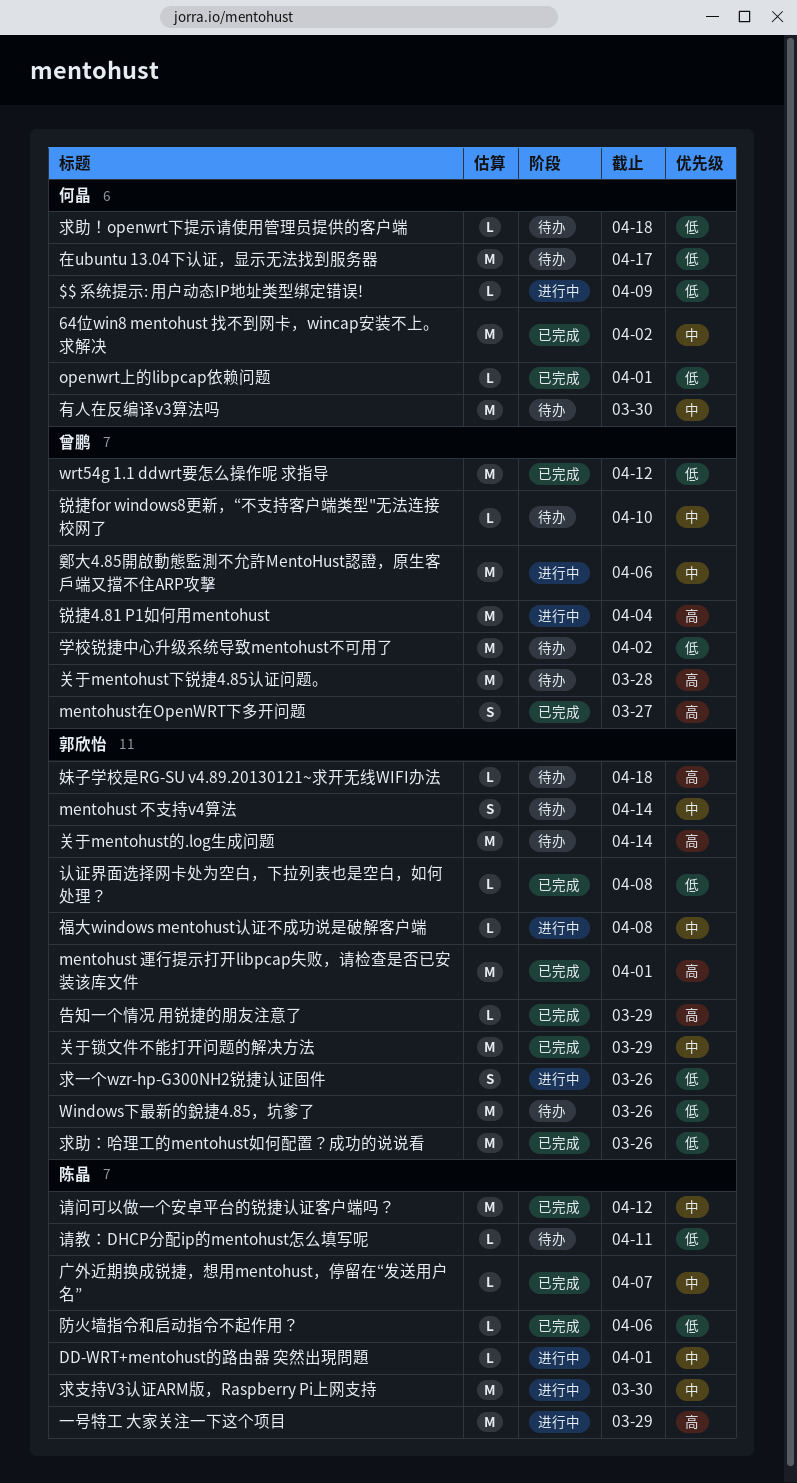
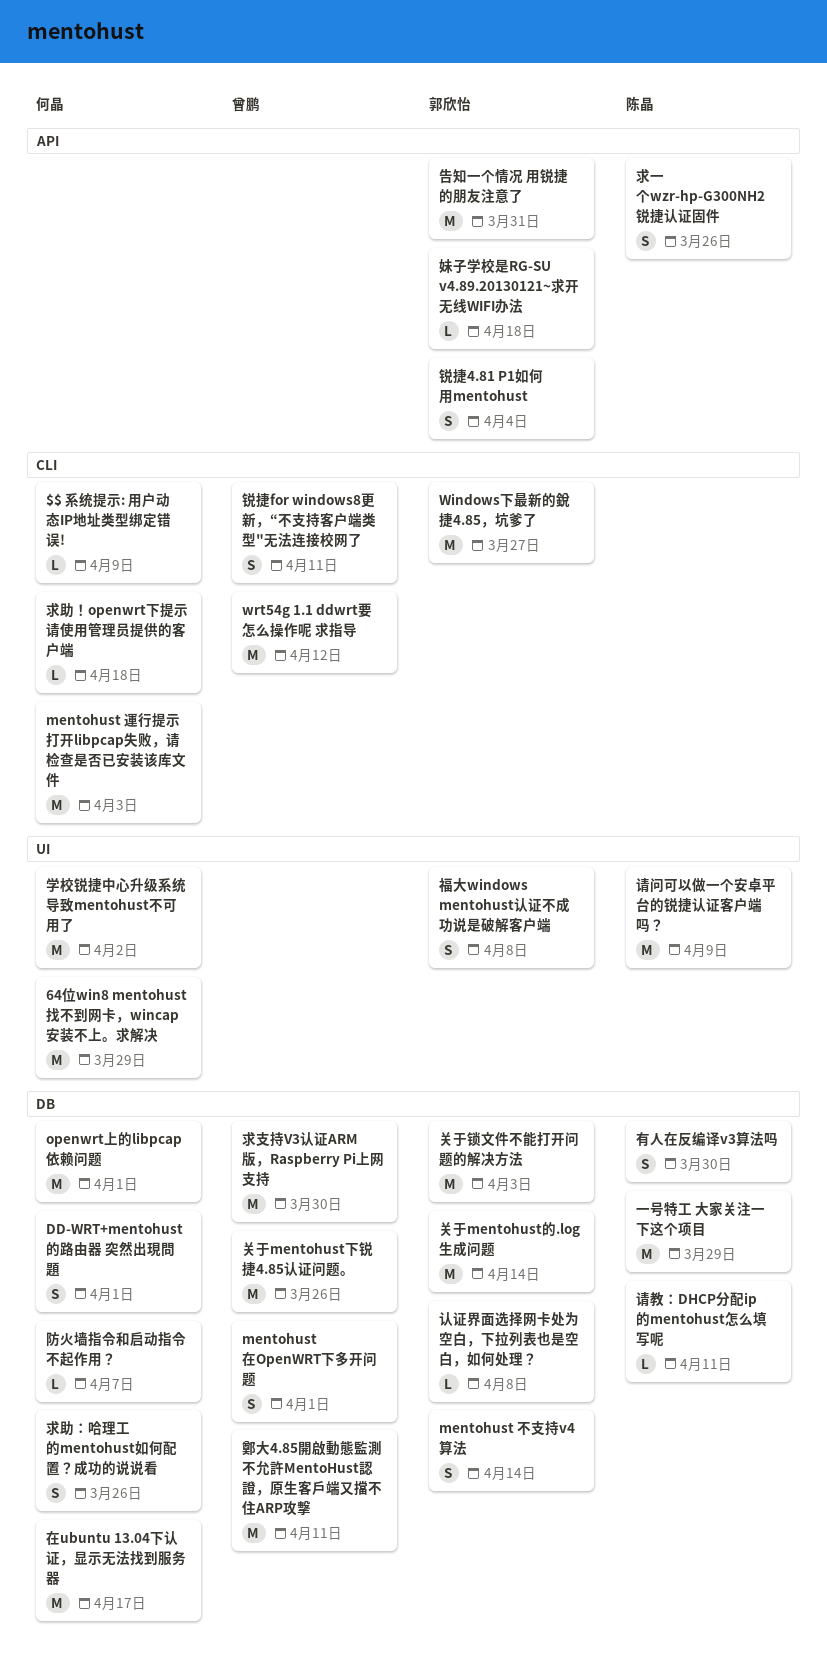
64位win8 mentohust 找不到网卡，wincap安装不上。求解决, due: Apr 2 -> Mar 29
DD-WRT+mentohust的路由器 突然出現問題, owner: 陈晶 -> 何晶
DD-WRT+mentohust的路由器 突然出現問題, estimate: L -> S
mentohust 運行提示打开libpcap失败，请检查是否已安装该库文件, owner: 郭欣怡 -> 何晶
mentohust 運行提示打开libpcap失败，请检查是否已安装该库文件, due: Apr 1 -> Apr 3
mentohust在OpenWRT下多开问题, due: Mar 27 -> Apr 1
openwrt上的libpcap依赖问题, estimate: L -> M
Windows下最新的銳捷4.85，坑爹了, due: Mar 26 -> Mar 27
关于mentohust下锐捷4.85认证问题。, due: Mar 28 -> Mar 26
关于锁文件不能打开问题的解决方法, due: Mar 29 -> Apr 3
告知一个情况 用锐捷的朋友注意了, estimate: L -> M
告知一个情况 用锐捷的朋友注意了, due: Mar 29 -> Mar 31
学校锐捷中心升级系统导致mentohust不可用了, owner: 曾鹏 -> 何晶
广外近期换成锐捷，想用mentohust，停留在“发送用户名”: present -> none
有人在反编译v3算法吗, owner: 何晶 -> 陈晶
有人在反编译v3算法吗, estimate: M -> S
求一个wzr-hp-G300NH2锐捷认证固件, owner: 郭欣怡 -> 陈晶
求助：哈理工的mentohust如何配置？成功的说说看, owner: 郭欣怡 -> 何晶
求助：哈理工的mentohust如何配置？成功的说说看, estimate: M -> S
求支持V3认证ARM版，Raspberry Pi上网支持, owner: 陈晶 -> 曾鹏
福大windows mentohust认证不成功说是破解客户端, estimate: L -> S
请问可以做一个安卓平台的锐捷认证客户端吗？, due: Apr 12 -> Apr 9
鄭大4.85開啟動態監測不允許MentoHust認證，原生客戶端又擋不住ARP攻擊, due: Apr 6 -> Apr 11
锐捷4.81 P1如何用mentohust, owner: 曾鹏 -> 郭欣怡
锐捷4.81 P1如何用mentohust, estimate: M -> S
锐捷for windows8更新，“不支持客户端类型"无法连接校网了, estimate: L -> S
锐捷for windows8更新，“不支持客户端类型"无法连接校网了, due: Apr 10 -> Apr 11
防火墙指令和启动指令不起作用？, owner: 陈晶 -> 何晶
防火墙指令和启动指令不起作用？, due: Apr 6 -> Apr 7

